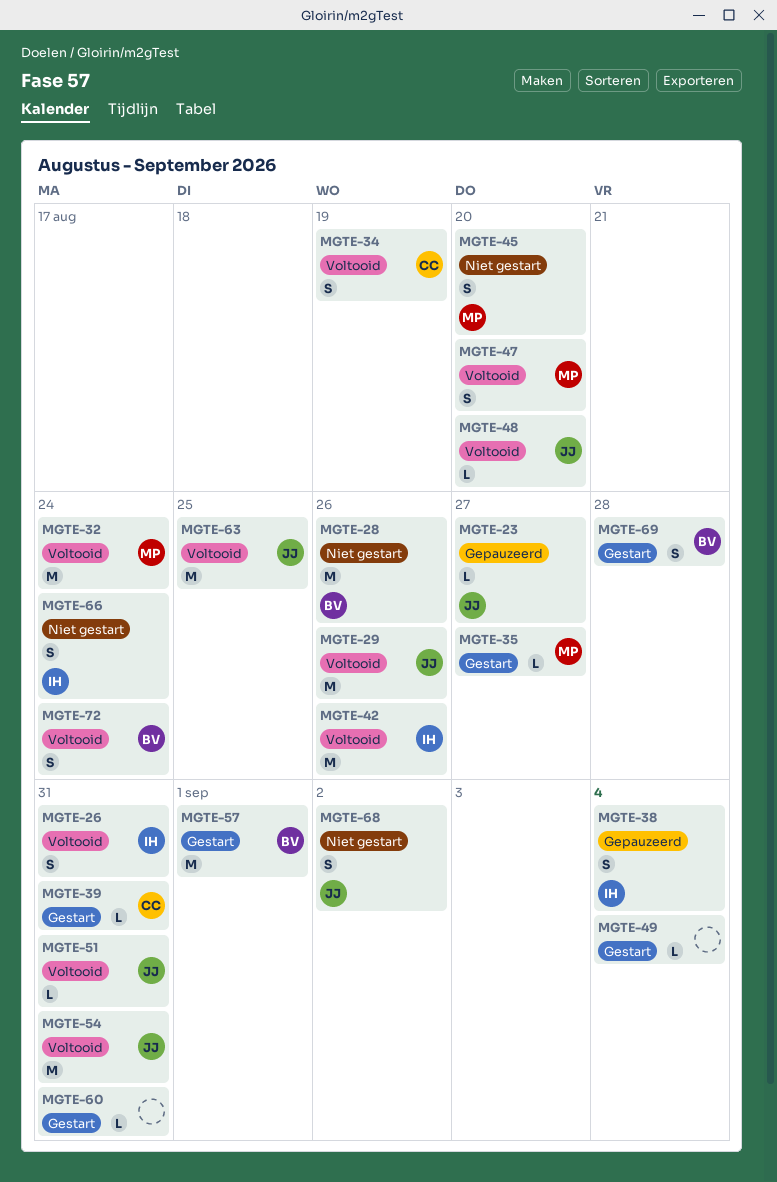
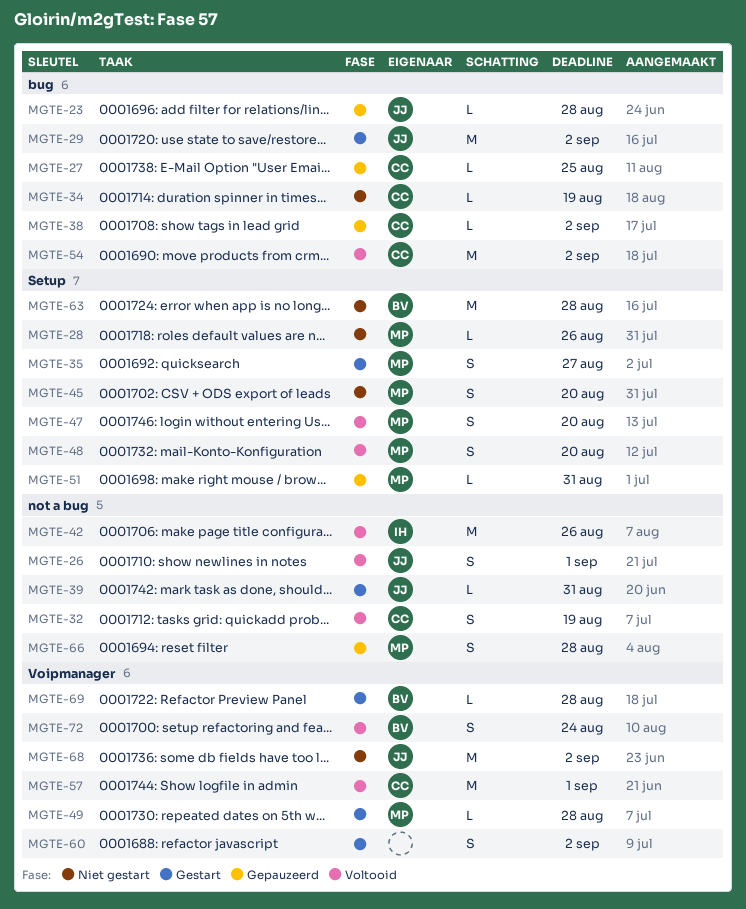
MGTE-23, due: Aug 27 -> Aug 28
MGTE-26, owner: IH -> JJ
MGTE-26, due: Aug 31 -> Sep 1
MGTE-27: none -> present
MGTE-28, owner: BV -> MP
MGTE-28, estimate: M -> L
MGTE-29, status: Voltooid -> Gestart
MGTE-29, due: Aug 26 -> Sep 2
MGTE-32, owner: MP -> CC
MGTE-32, estimate: M -> S
MGTE-32, due: Aug 24 -> Aug 19
MGTE-34, status: Voltooid -> Niet gestart
MGTE-34, estimate: S -> L
MGTE-35, estimate: L -> S
MGTE-38, owner: IH -> CC
MGTE-38, estimate: S -> L
MGTE-38, due: Sep 4 -> Sep 2
MGTE-39, owner: CC -> JJ
MGTE-48, owner: JJ -> MP
MGTE-48, estimate: L -> S
MGTE-49, owner: none -> MP
MGTE-49, due: Sep 4 -> Aug 28
MGTE-51, status: Voltooid -> Gepauzeerd
MGTE-51, owner: JJ -> MP
MGTE-54, owner: JJ -> CC
MGTE-54, due: Aug 31 -> Sep 2
MGTE-57, status: Gestart -> Voltooid
MGTE-57, owner: BV -> CC
MGTE-60, estimate: L -> S
MGTE-60, due: Aug 31 -> Sep 2
MGTE-63, status: Voltooid -> Niet gestart
MGTE-63, owner: JJ -> BV
MGTE-63, due: Aug 25 -> Aug 28
MGTE-66, status: Niet gestart -> Gepauzeerd
MGTE-66, owner: IH -> MP
MGTE-66, due: Aug 24 -> Aug 28
MGTE-68, estimate: S -> M
MGTE-69, estimate: S -> L

